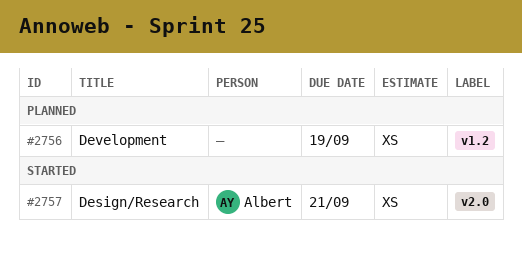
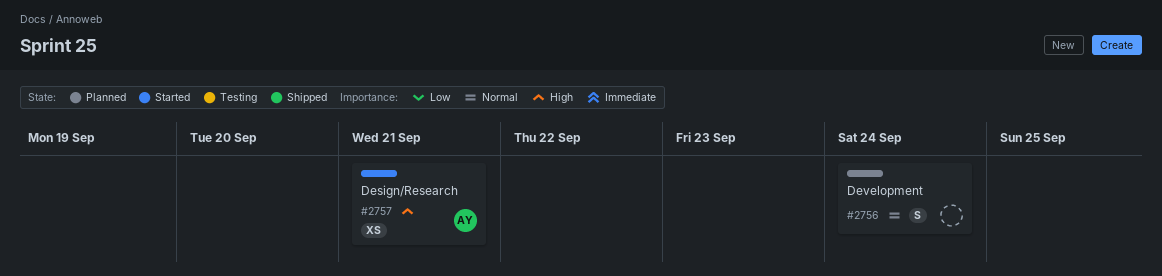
#2756, estimate: XS -> S
#2756, due: Sep 19 -> Sep 24

